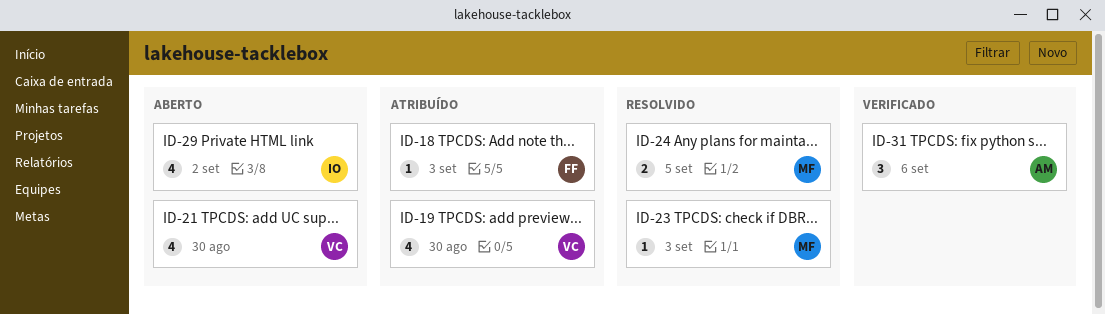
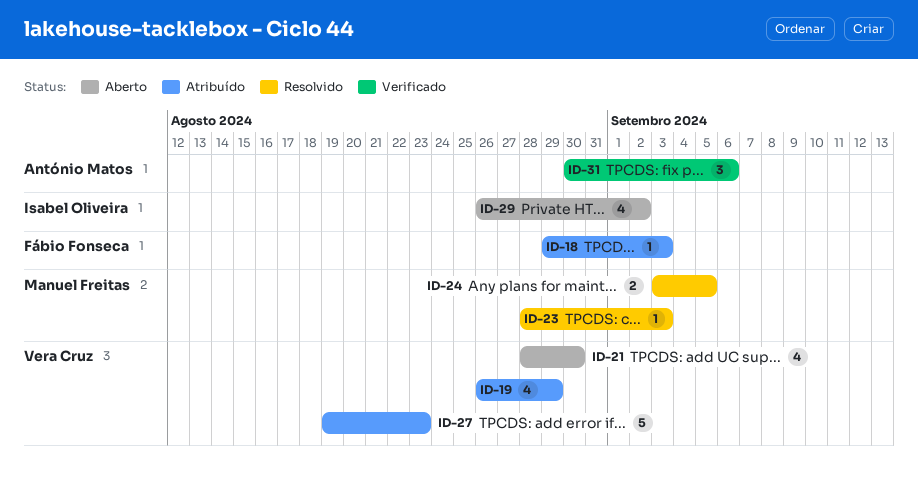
ID-19, due: Aug 30 -> Aug 29
ID-27: none -> present

